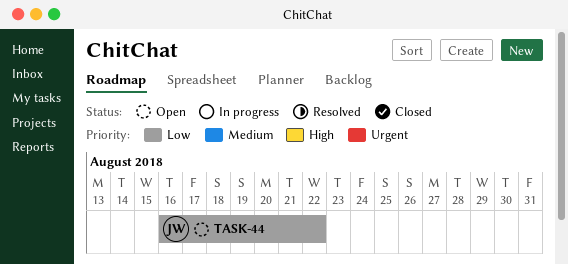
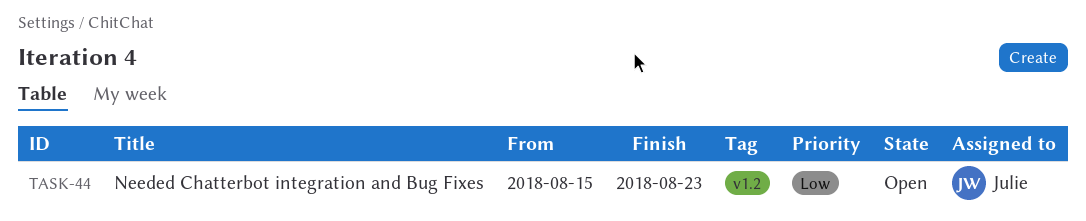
TASK-44, start: Aug 16 -> Aug 15
TASK-44, due: Aug 22 -> Aug 23

